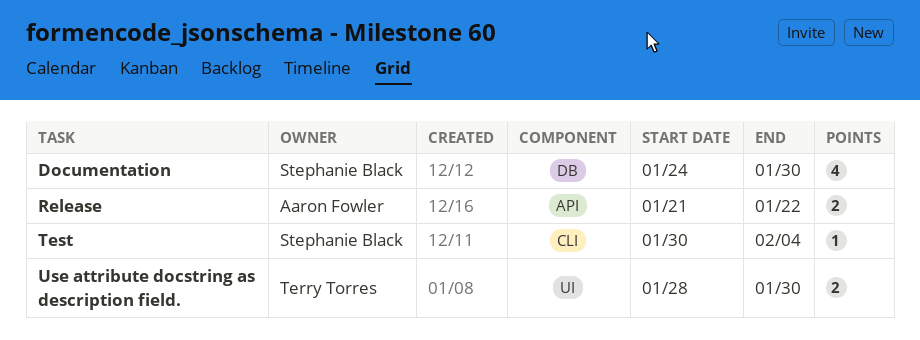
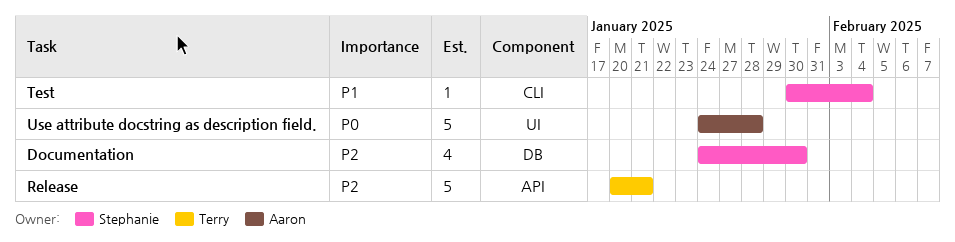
Release, owner: Aaron Fowler -> Terry Torres
Release, estimate: 2 -> 5
Release, start: Jan 21 -> Jan 20
Release, due: Jan 22 -> Jan 21
Use attribute docstring as description field., owner: Terry Torres -> Aaron Fowler
Use attribute docstring as description field., estimate: 2 -> 5
Use attribute docstring as description field., start: Jan 28 -> Jan 24
Use attribute docstring as description field., due: Jan 30 -> Jan 28

